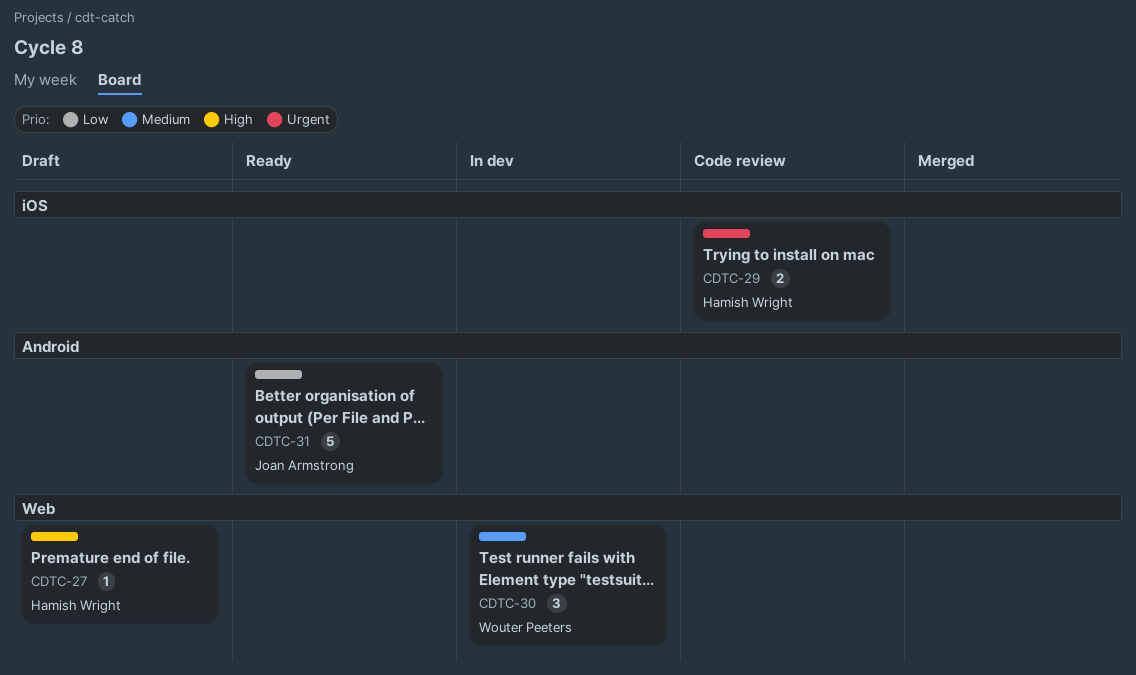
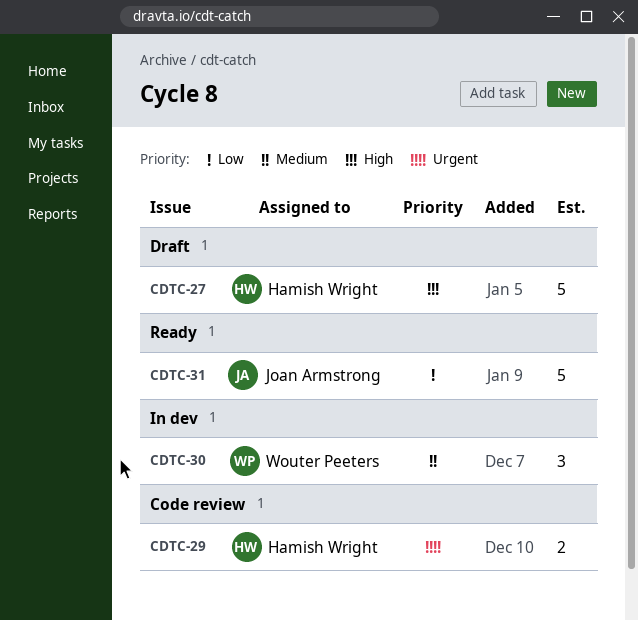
CDTC-27, estimate: 1 -> 5

